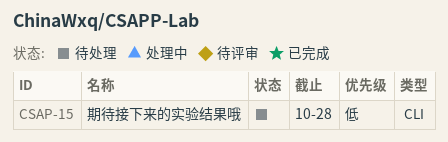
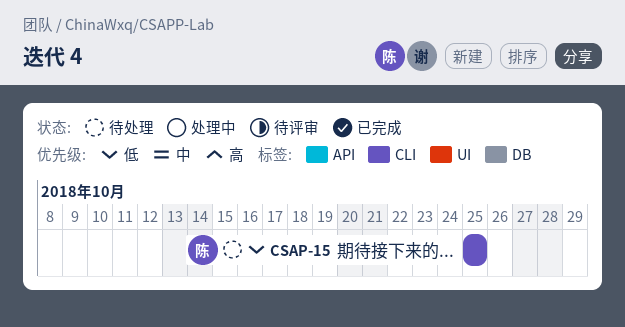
CSAP-15, due: Oct 28 -> Oct 25

